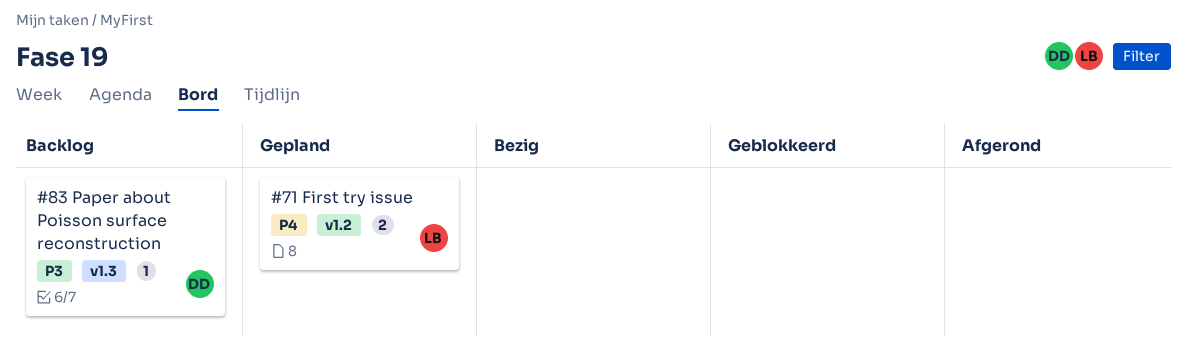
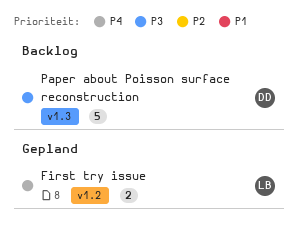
Paper about Poisson surface reconstruction, estimate: 1 -> 5

